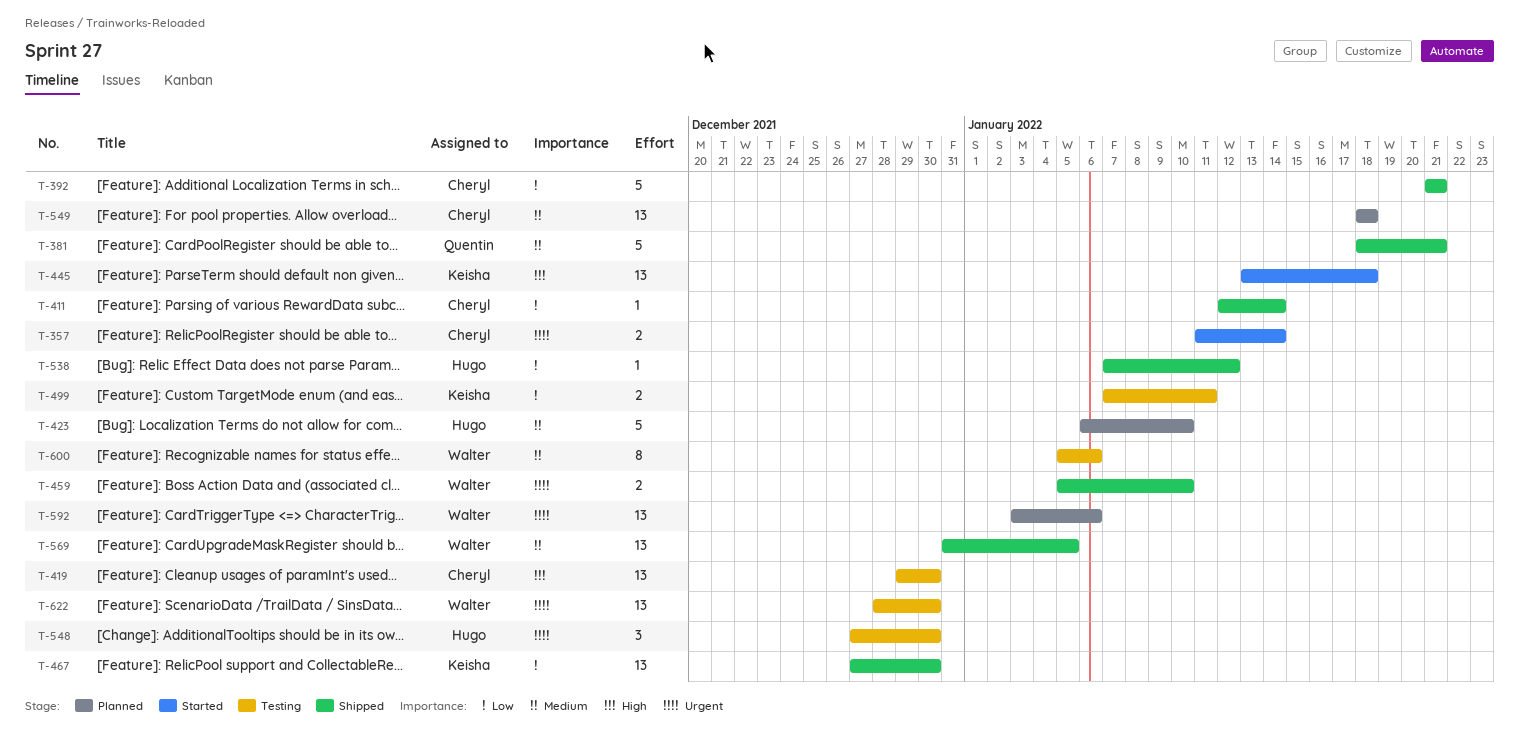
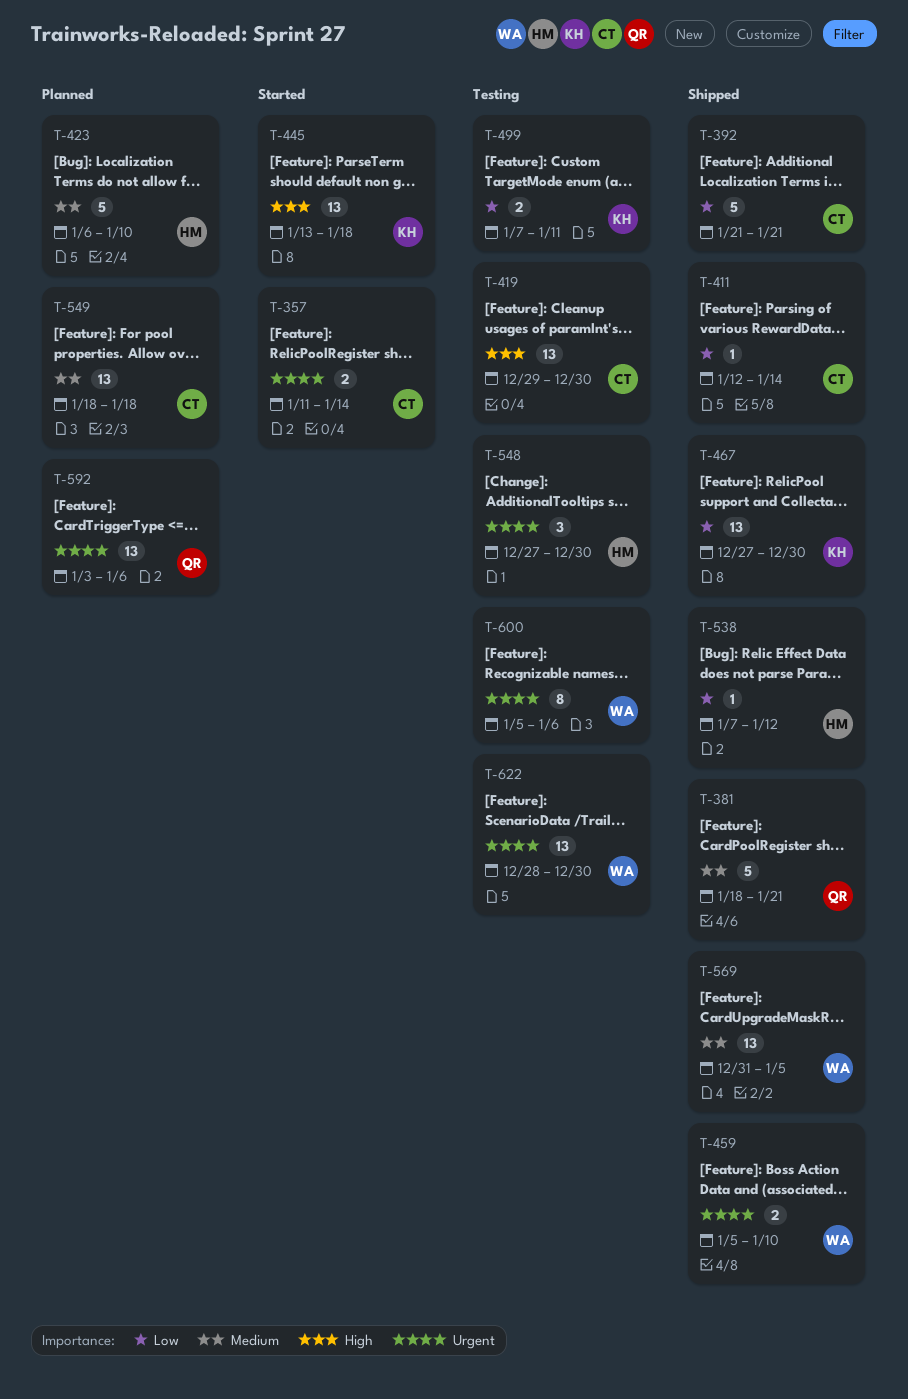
T-592, owner: Walter -> Quentin
T-600, priority: Medium -> Urgent

